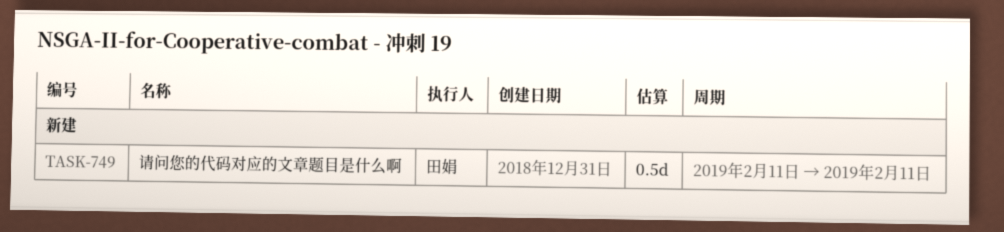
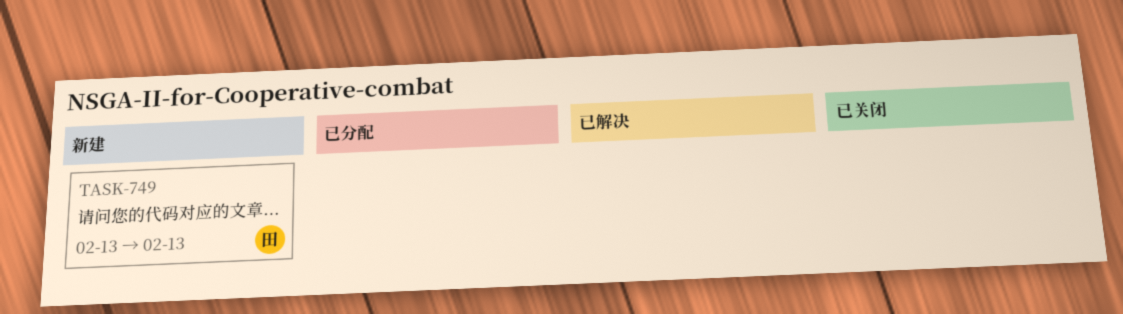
TASK-749, start: Feb 11 -> Feb 13
TASK-749, due: Feb 11 -> Feb 13

